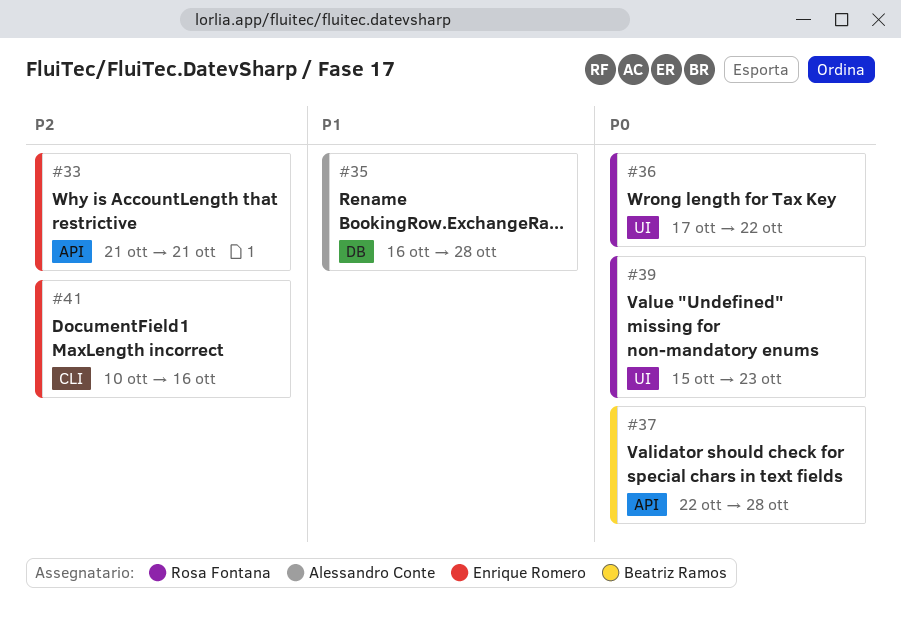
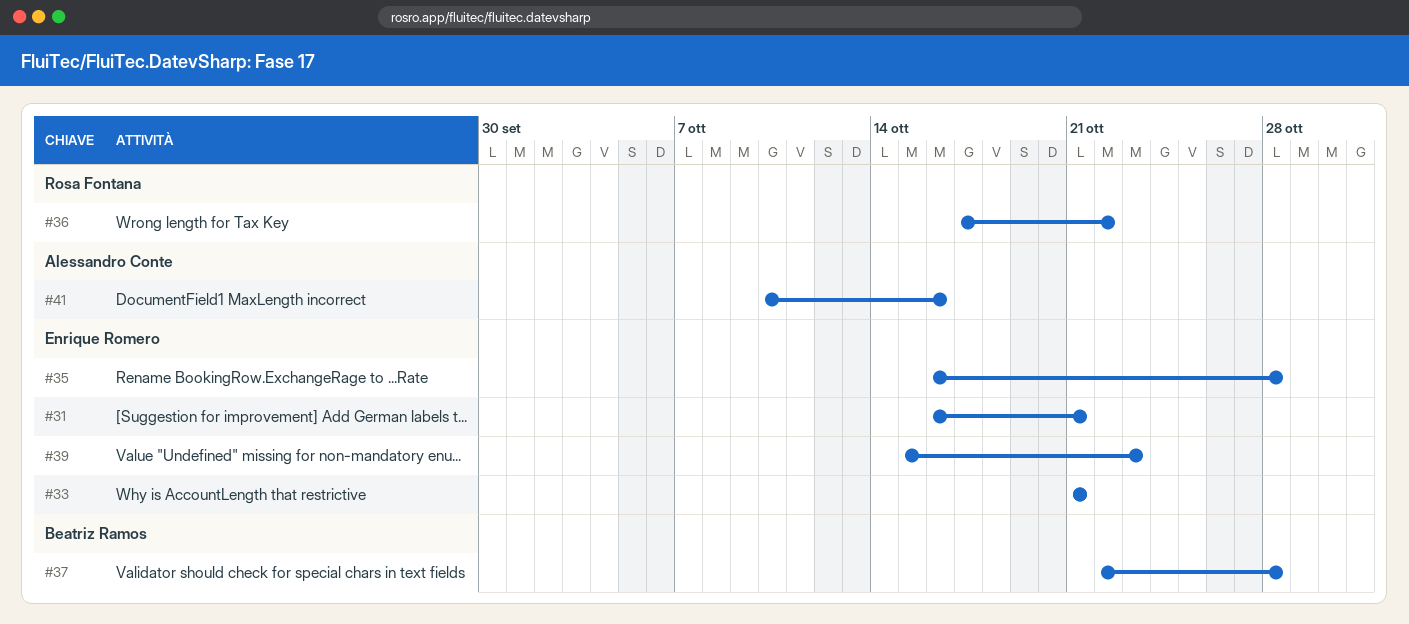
#31: none -> present
#35, owner: Alessandro Conte -> Enrique Romero
#39, owner: Rosa Fontana -> Enrique Romero
#41, owner: Enrique Romero -> Alessandro Conte

